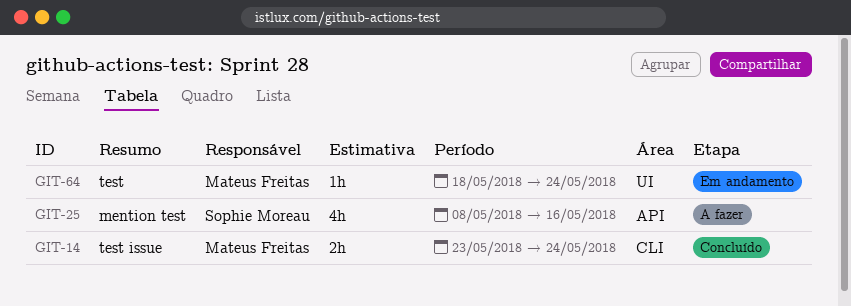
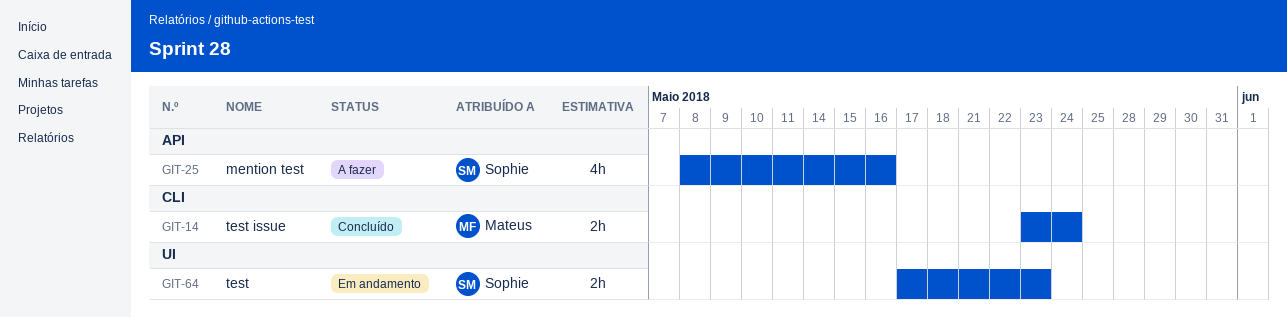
GIT-64, owner: Mateus Freitas -> Sophie Moreau
GIT-64, estimate: 1h -> 2h
GIT-64, start: May 18 -> May 17
GIT-64, due: May 24 -> May 23

